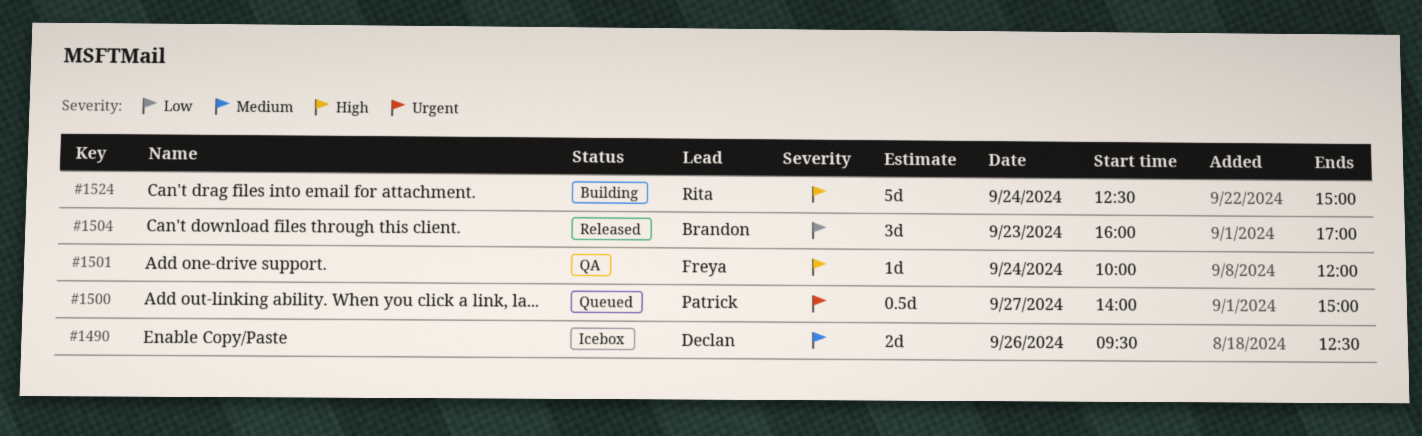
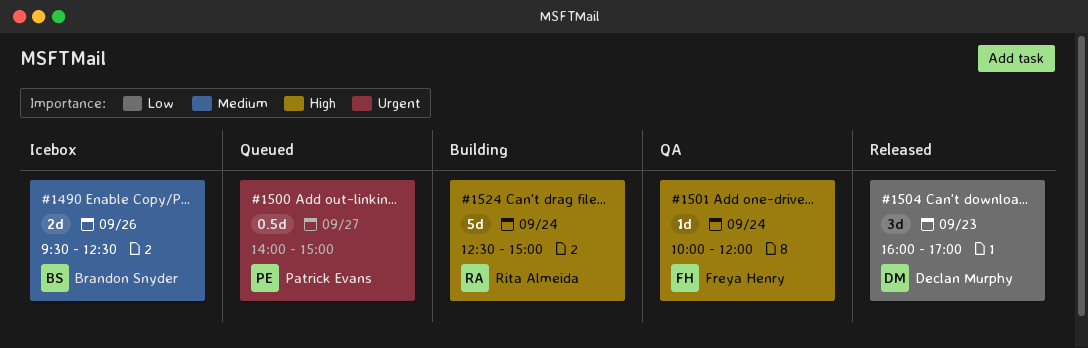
#1490, owner: Declan Murphy -> Brandon Snyder
#1504, owner: Brandon Snyder -> Declan Murphy

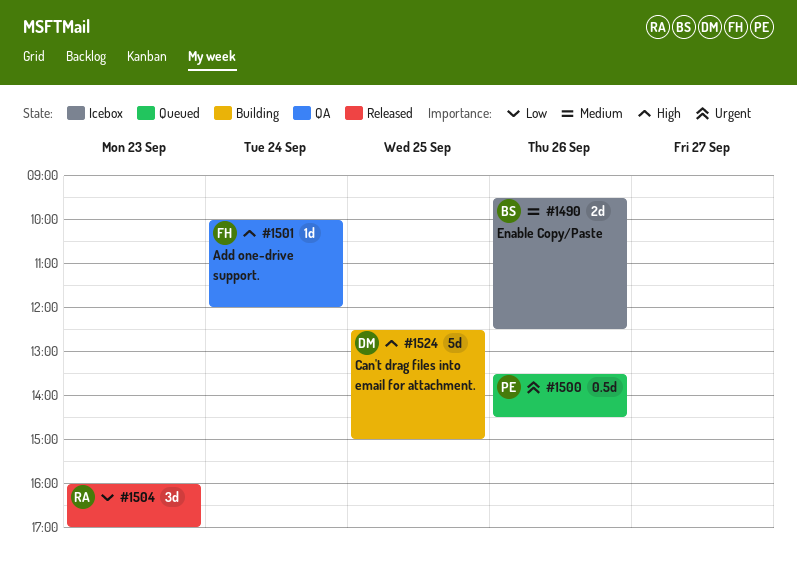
#1500, day: Sep 27 -> Sep 26
#1500, begins: 14:00 -> 13:30
#1500, ends: 15:00 -> 14:30
#1504, owner: Declan Murphy -> Rita Almeida
#1524, owner: Rita Almeida -> Declan Murphy
#1524, day: Sep 24 -> Sep 25

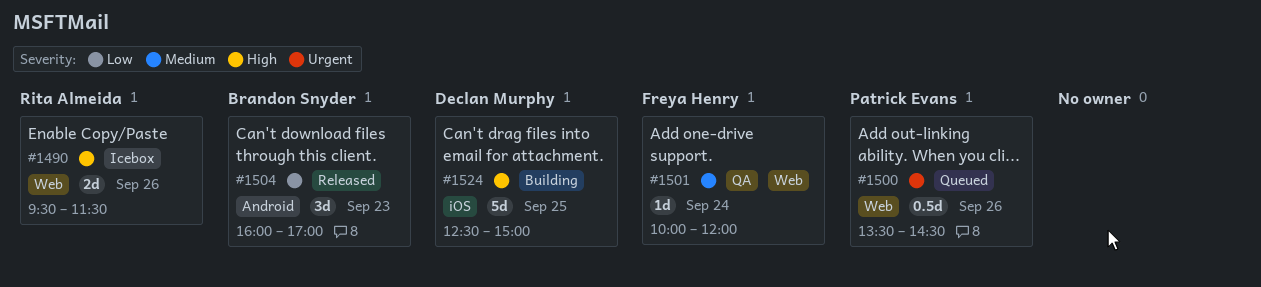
#1490, owner: Brandon Snyder -> Rita Almeida
#1490, priority: Medium -> High
#1490, ends: 12:30 -> 11:30
#1501, priority: High -> Medium
#1504, owner: Rita Almeida -> Brandon Snyder

